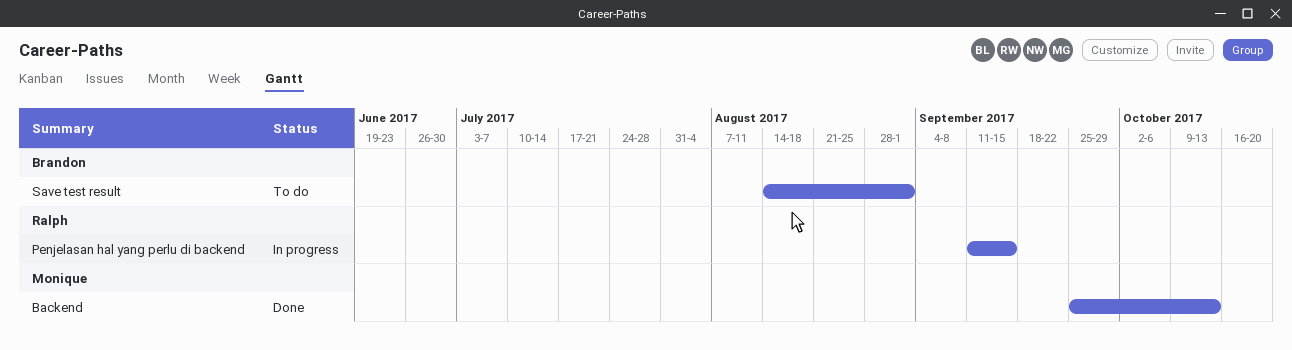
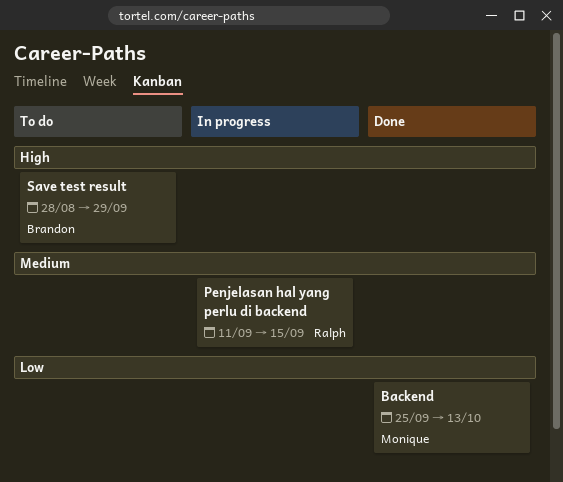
Save test result, start: Aug 14 -> Aug 28
Save test result, due: Sep 1 -> Sep 29

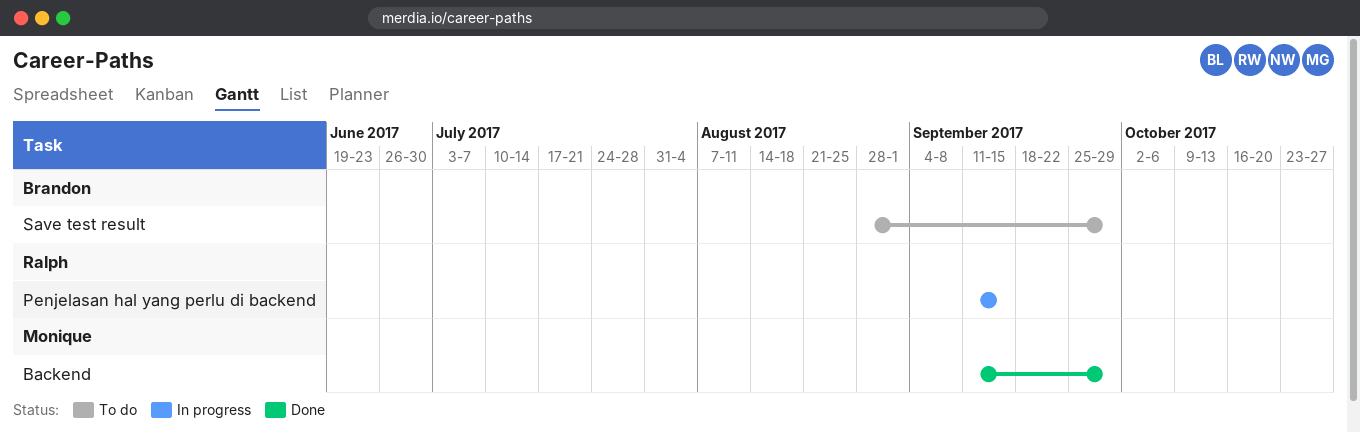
Backend, start: Sep 25 -> Sep 11
Backend, due: Oct 13 -> Sep 29

